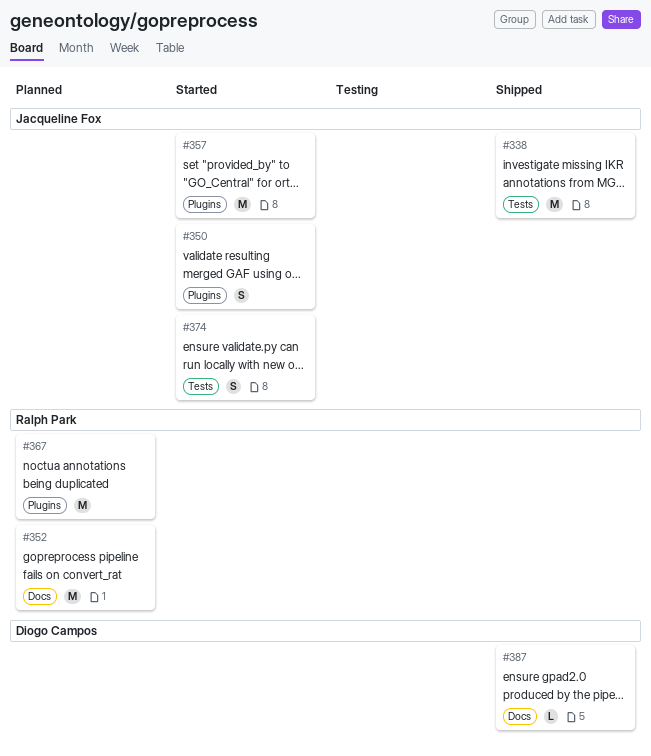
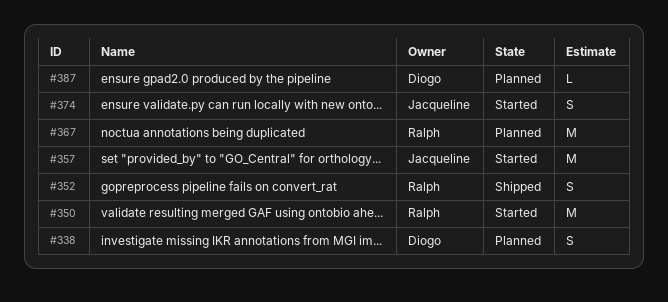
#338, status: Shipped -> Planned
#338, owner: Jacqueline Fox -> Diogo Campos
#338, estimate: M -> S
#350, owner: Jacqueline Fox -> Ralph Park
#350, estimate: S -> M
#352, status: Planned -> Shipped
#352, estimate: M -> S
#387, status: Shipped -> Planned

